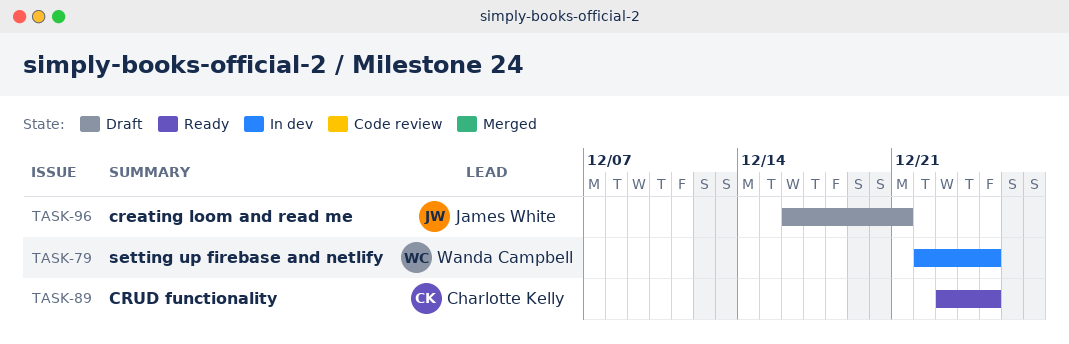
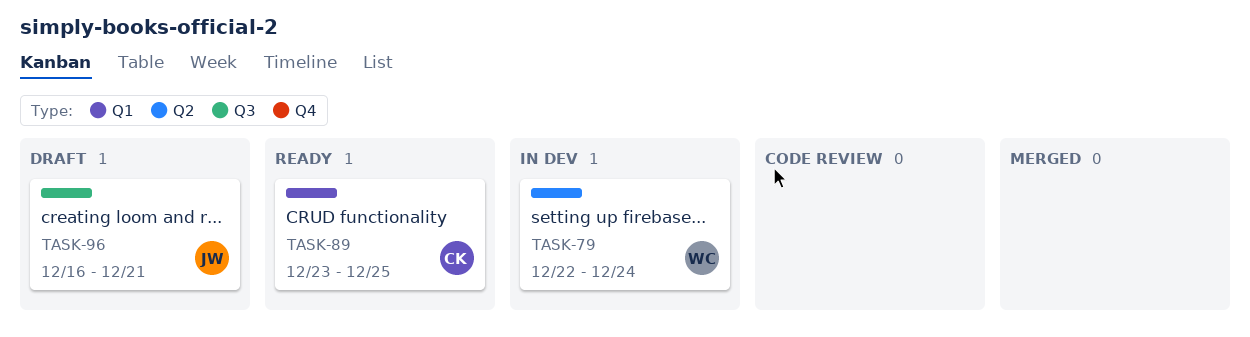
TASK-79, due: Dec 25 -> Dec 24

